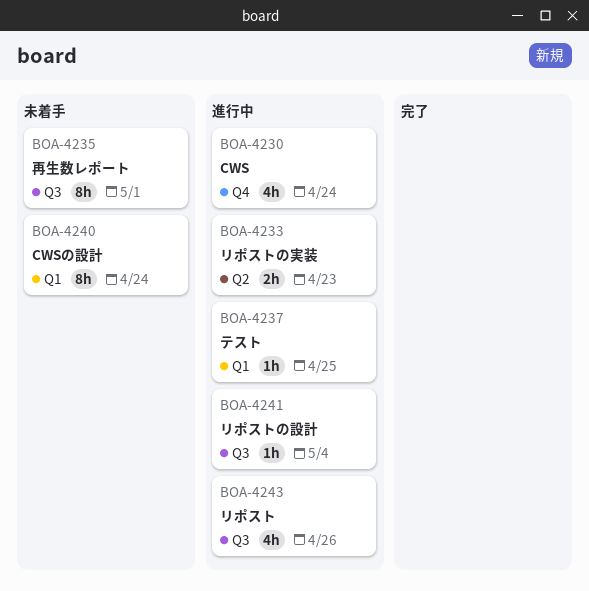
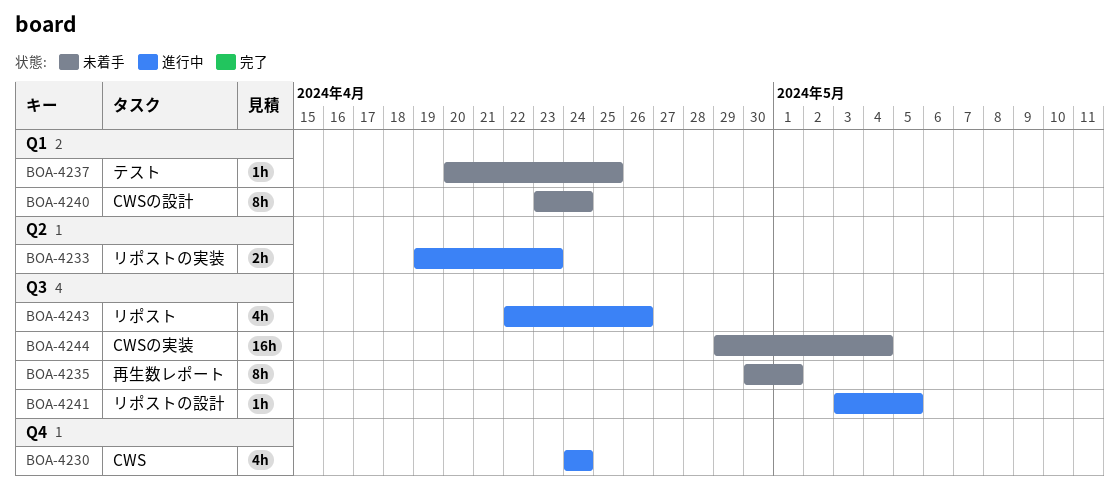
BOA-4237, status: 進行中 -> 未着手
BOA-4241, due: May 4 -> May 5
BOA-4244: none -> present

